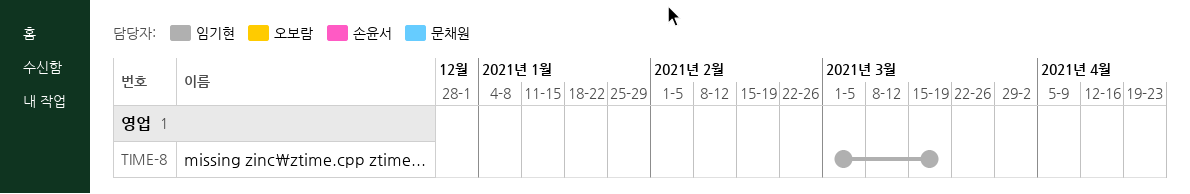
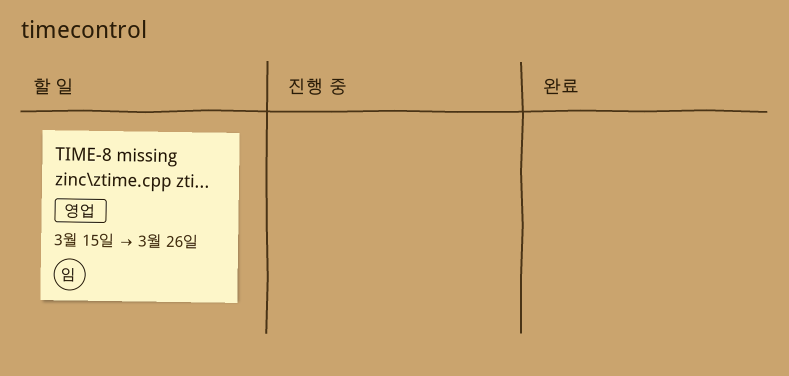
TIME-8, start: Mar 1 -> Mar 15
TIME-8, due: Mar 19 -> Mar 26

